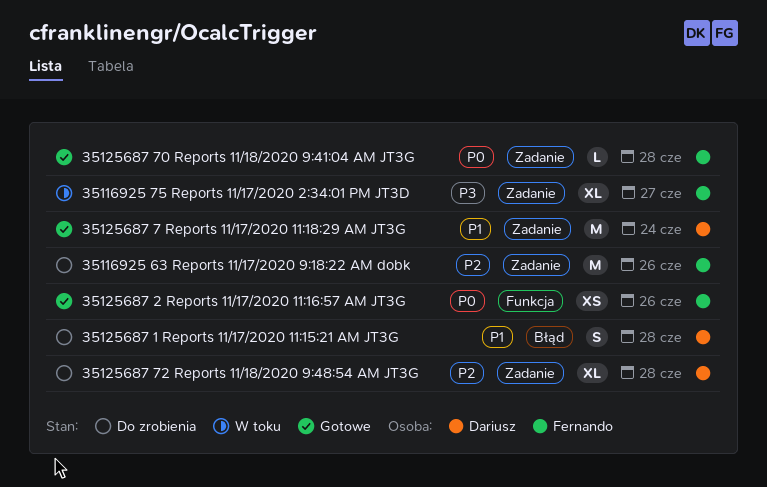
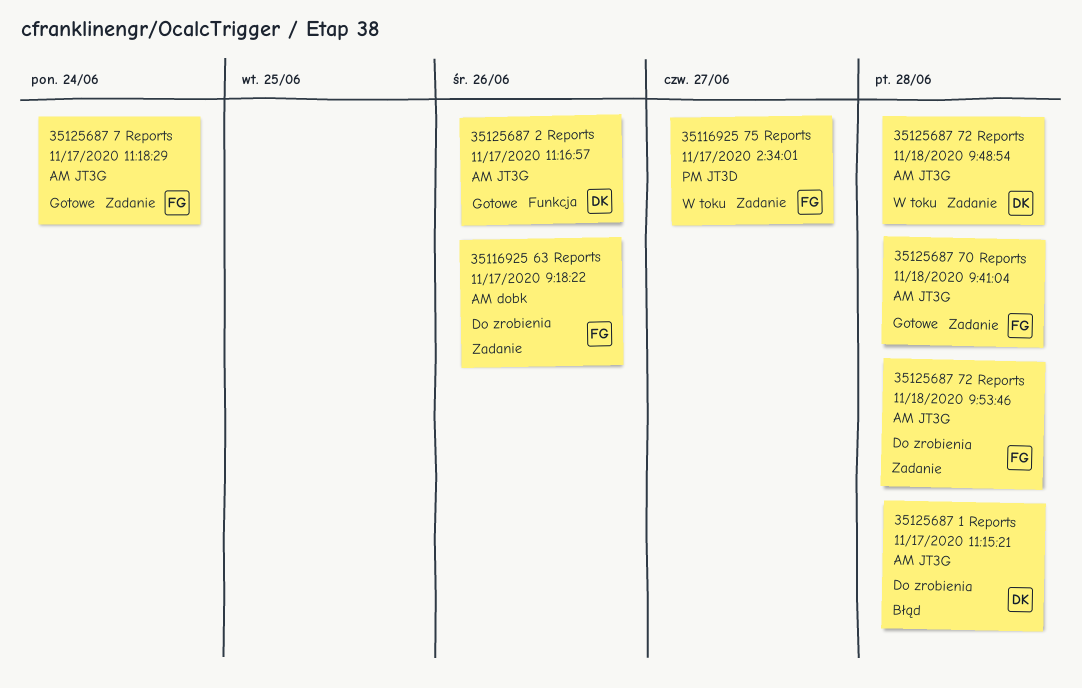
35125687 2 Reports 11/17/2020 11:16:57 AM JT3G, owner: Fernando -> Dariusz
35125687 7 Reports 11/17/2020 11:18:29 AM JT3G, owner: Dariusz -> Fernando
35125687 72 Reports 11/18/2020 9:48:54 AM JT3G, status: Do zrobienia -> W toku
35125687 72 Reports 11/18/2020 9:53:46 AM JT3G: none -> present

